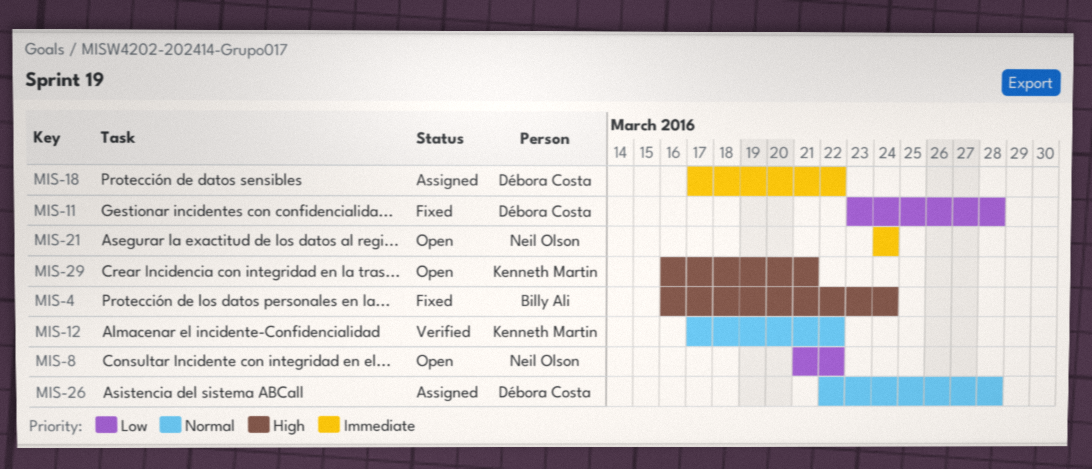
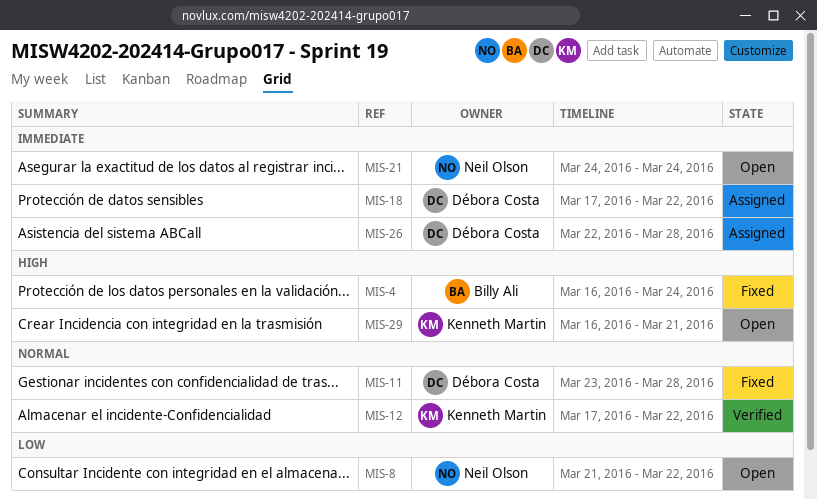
MIS-11, priority: Low -> Normal
MIS-26, priority: Normal -> Immediate

